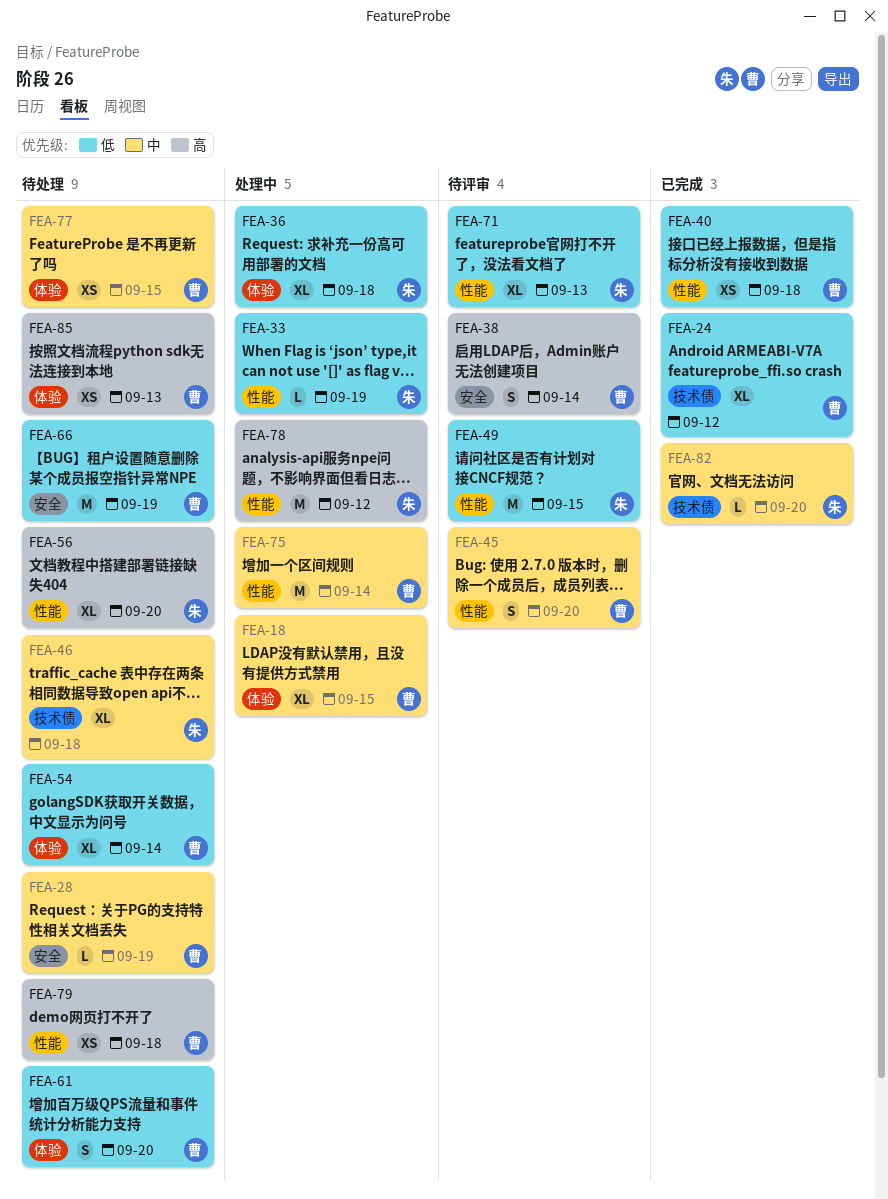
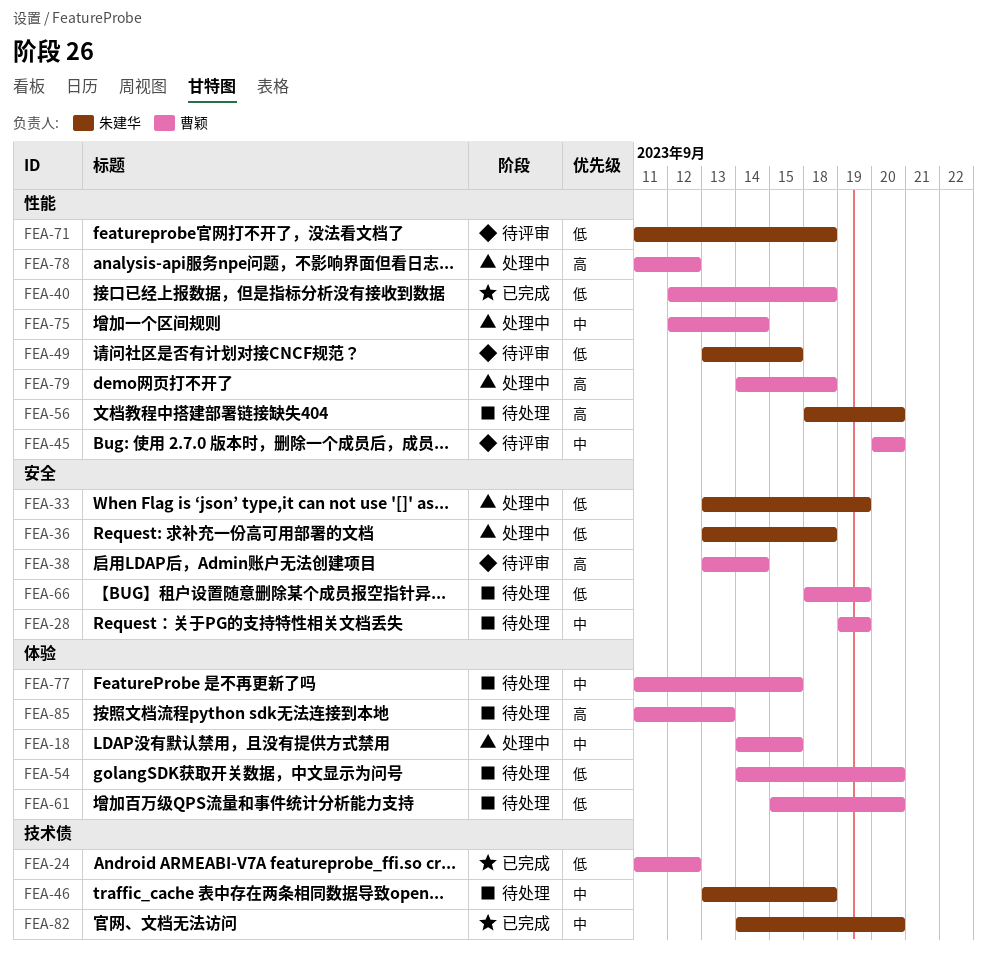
FEA-33, label: 性能 -> 安全
FEA-36, label: 体验 -> 安全
FEA-54, due: Sep 14 -> Sep 20
FEA-71, due: Sep 13 -> Sep 18
FEA-78, owner: 朱建华 -> 曹颖
FEA-79, status: 待处理 -> 处理中

